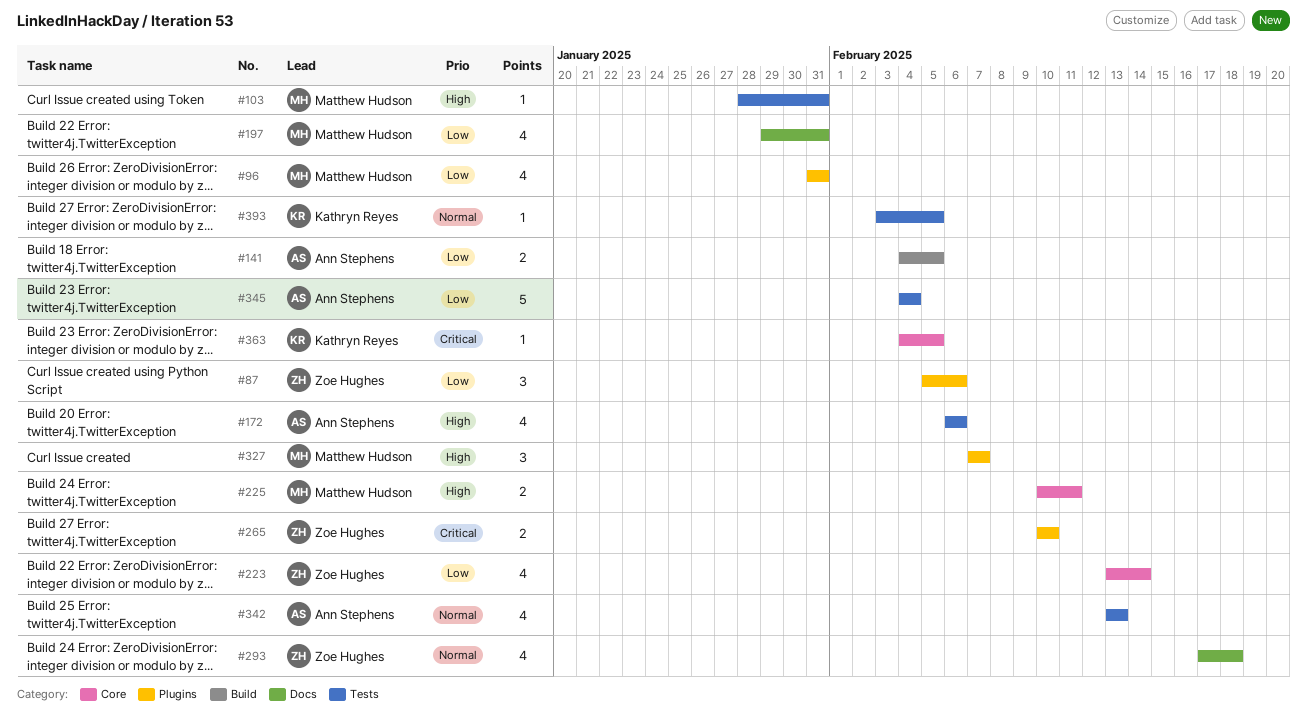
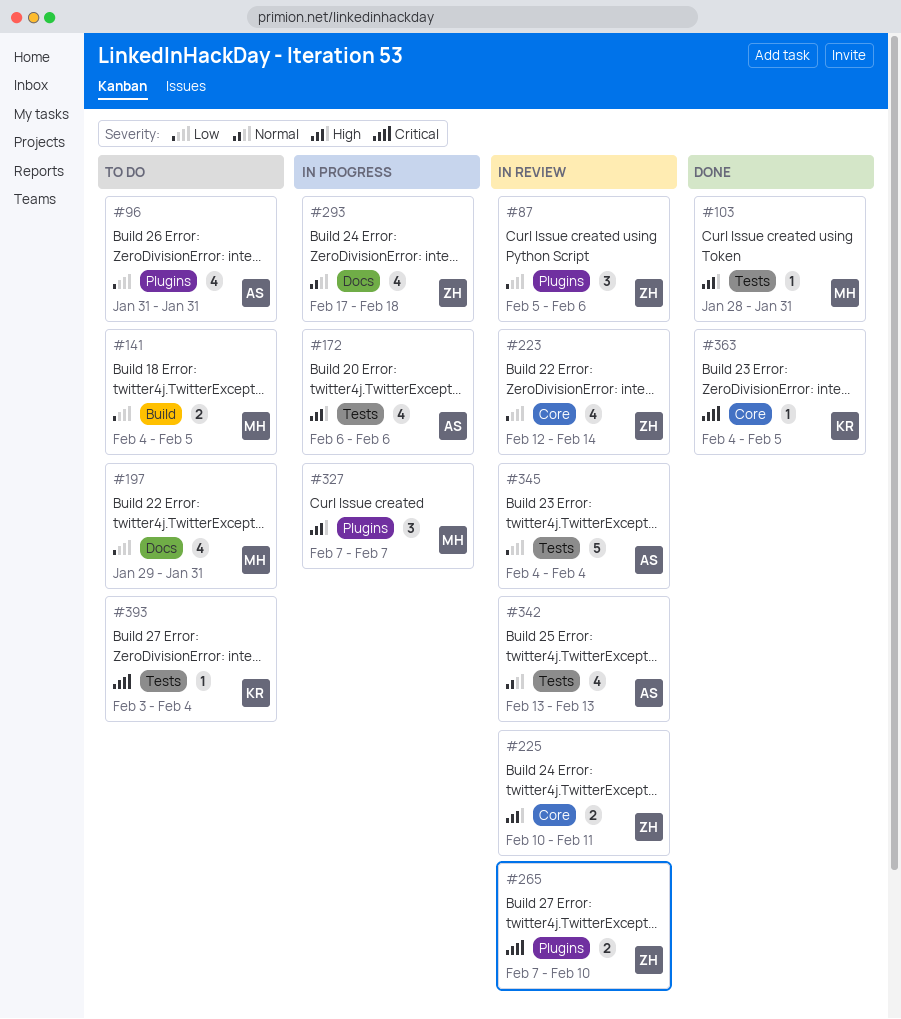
#96, owner: Matthew Hudson -> Ann Stephens
#141, owner: Ann Stephens -> Matthew Hudson
#223, start: Feb 13 -> Feb 12
#225, owner: Matthew Hudson -> Zoe Hughes
#265, start: Feb 10 -> Feb 7
#393, priority: Normal -> Critical
#393, due: Feb 5 -> Feb 4

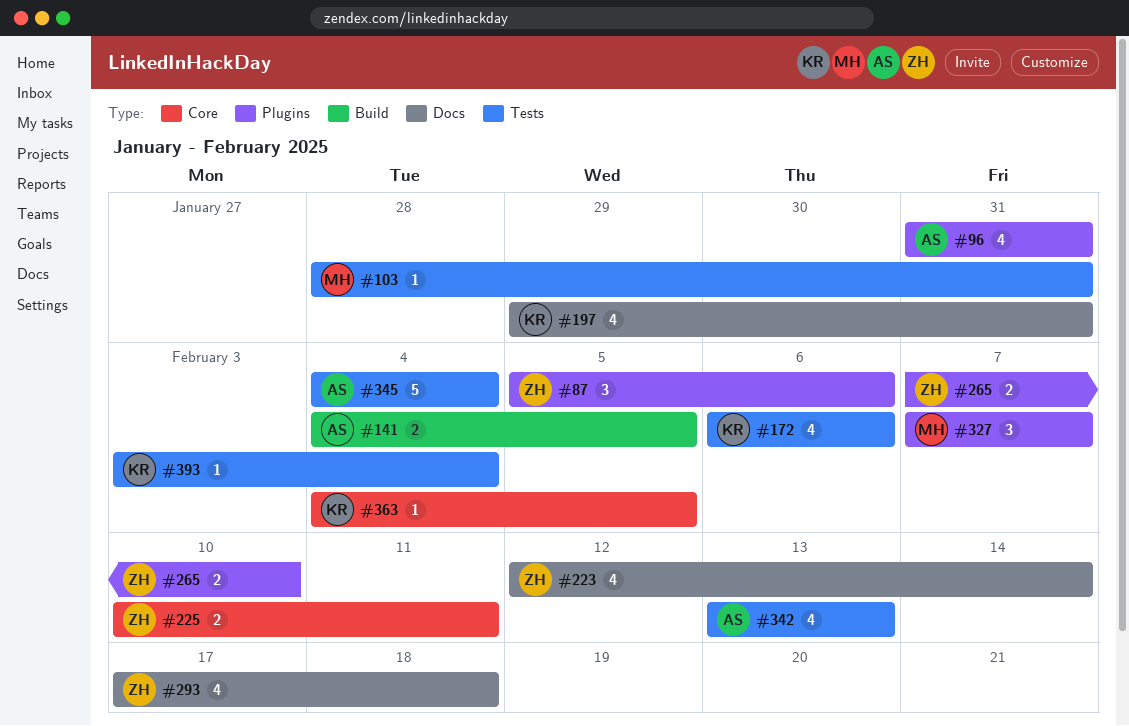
#141, owner: MH -> AS
#172, owner: AS -> KR
#197, owner: MH -> KR
#223, label: Core -> Docs

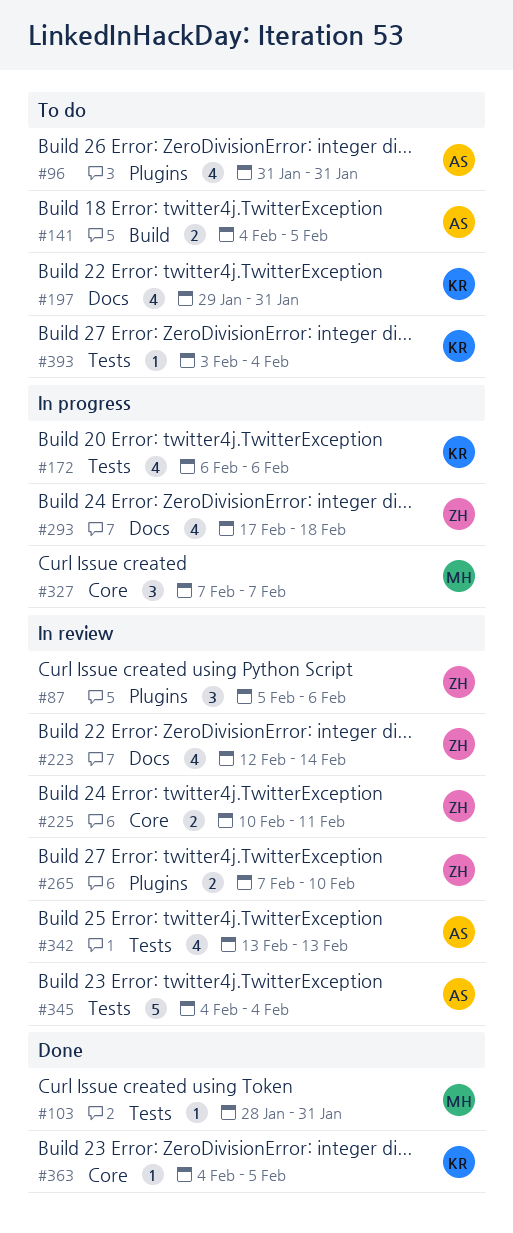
#327, label: Plugins -> Core

